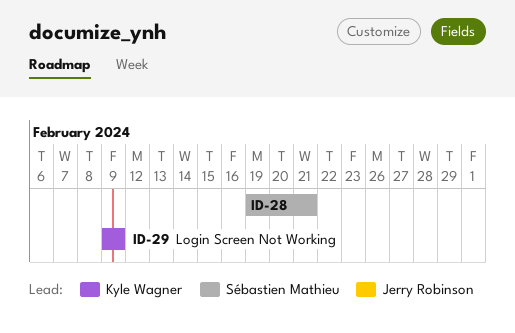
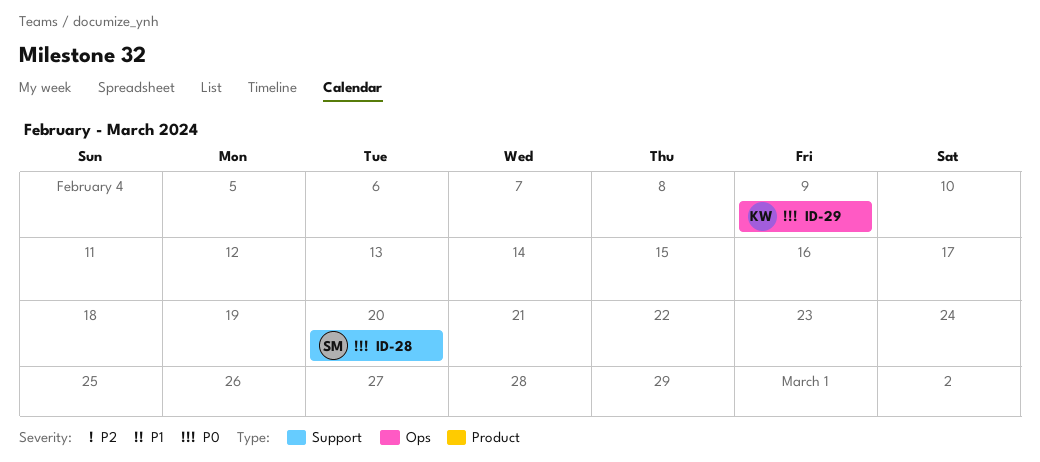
ID-28, start: Feb 19 -> Feb 20
ID-28, due: Feb 21 -> Feb 20

